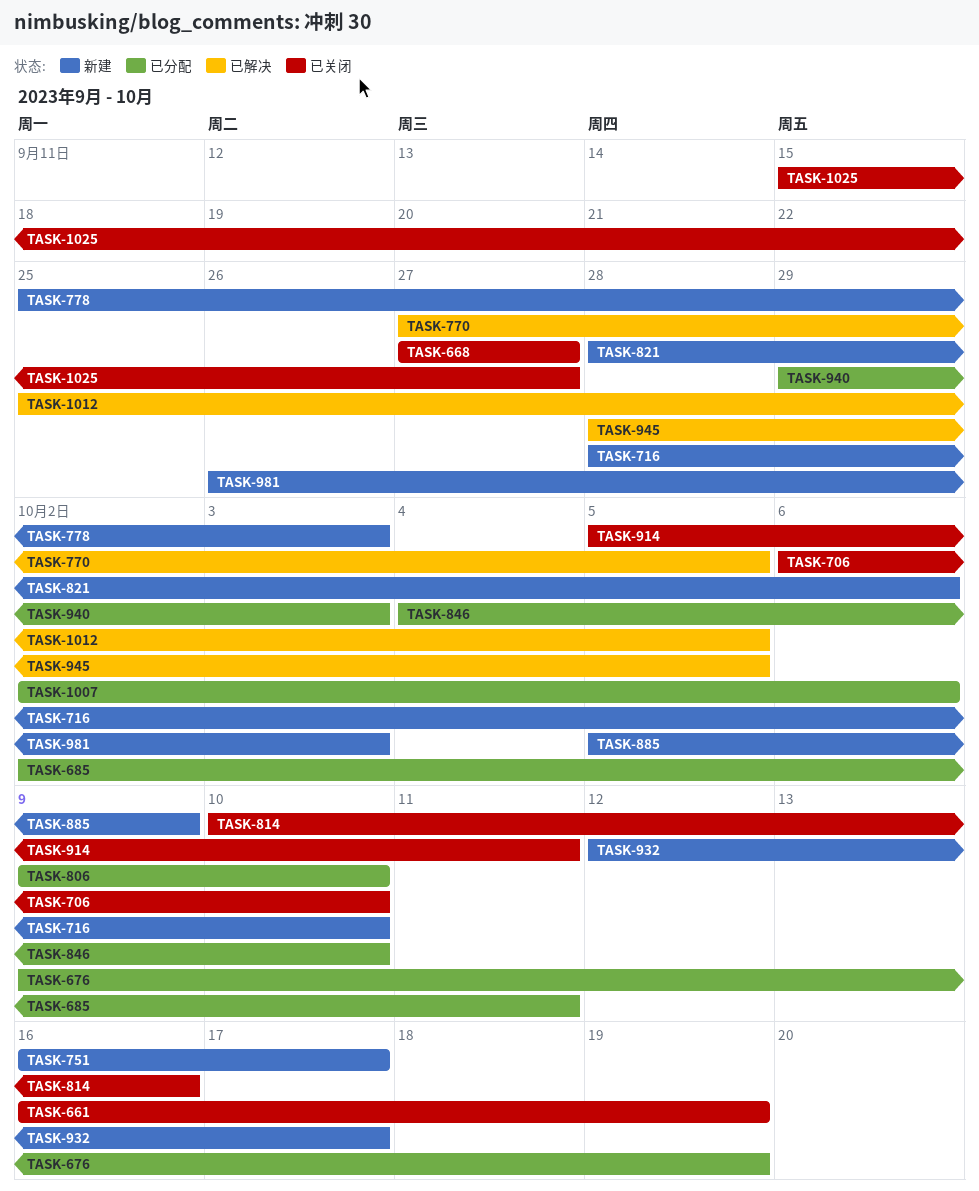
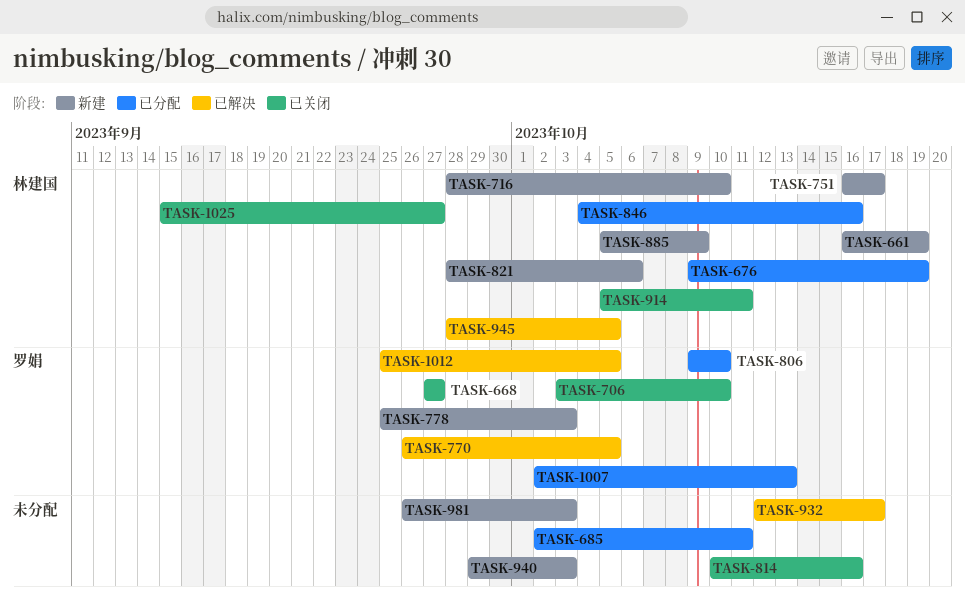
TASK-661, status: 已关闭 -> 新建
TASK-706, start: Oct 6 -> Oct 3
TASK-770, start: Sep 27 -> Sep 26
TASK-846, due: Oct 10 -> Oct 16
TASK-932, status: 新建 -> 已解决
TASK-940, status: 已分配 -> 新建
TASK-1007, due: Oct 6 -> Oct 13

